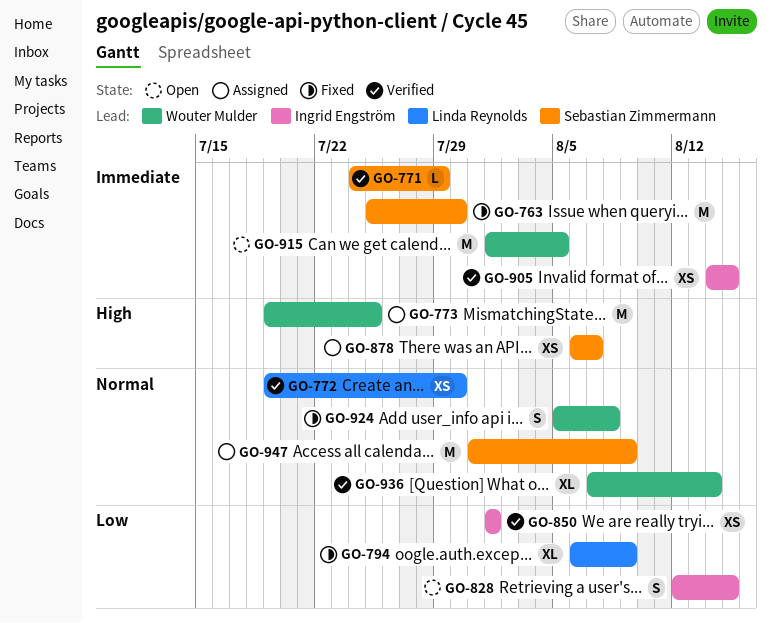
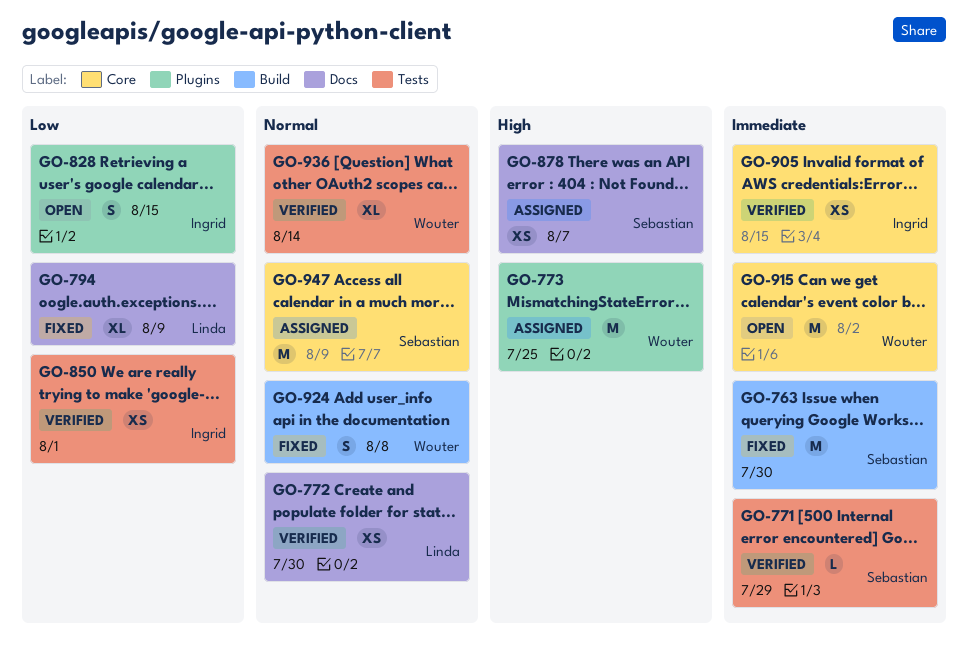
GO-915, due: Aug 5 -> Aug 2

